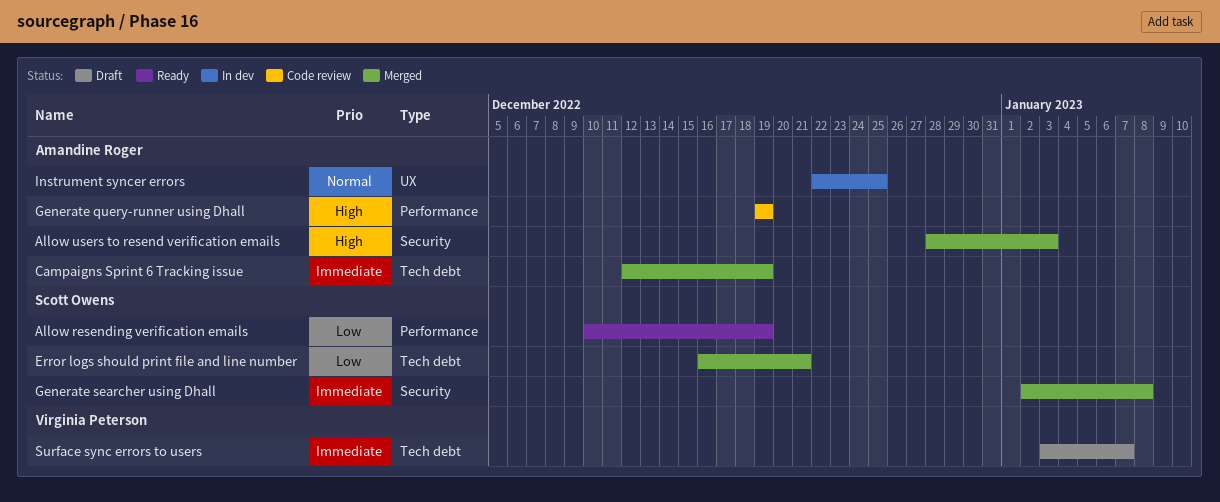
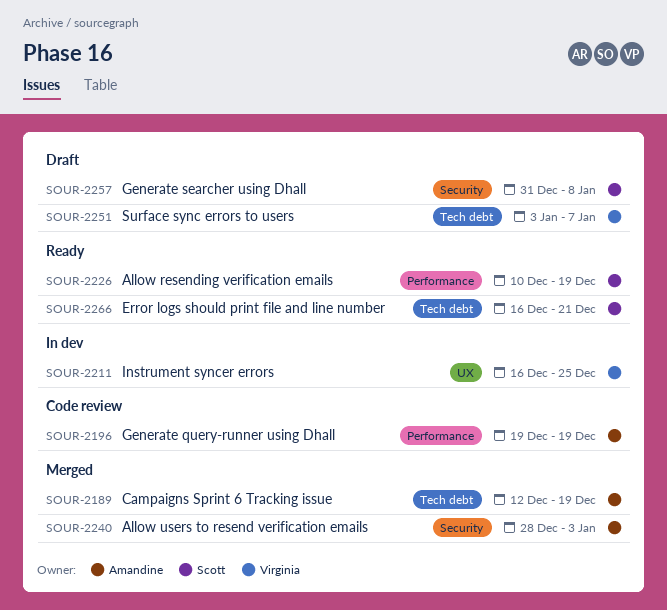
Error logs should print file and line number, status: Merged -> Ready
Generate searcher using Dhall, status: Merged -> Draft
Generate searcher using Dhall, start: Jan 2 -> Dec 31
Instrument syncer errors, owner: Amandine Roger -> Virginia Peterson
Instrument syncer errors, start: Dec 22 -> Dec 16

